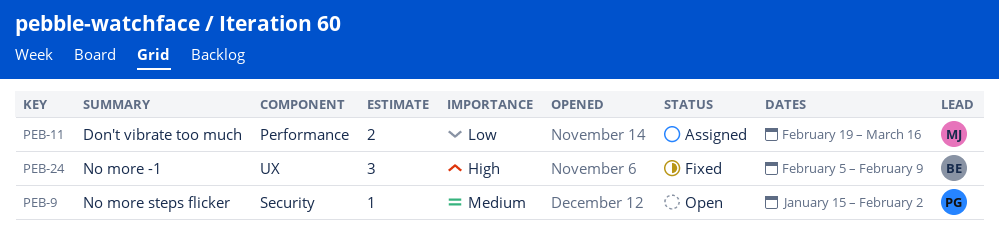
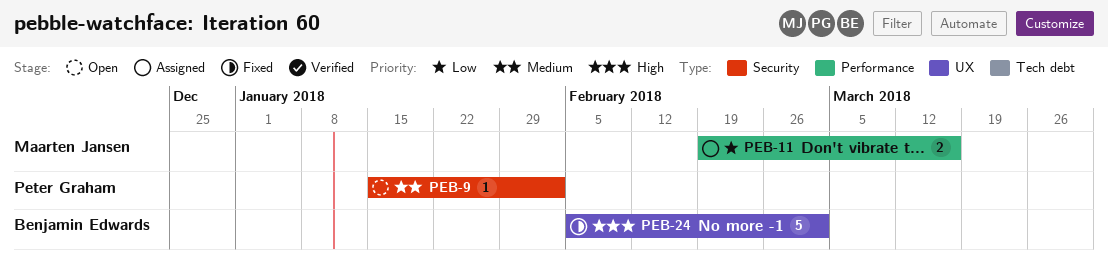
PEB-24, estimate: 3 -> 5
PEB-24, due: Feb 9 -> Mar 2

